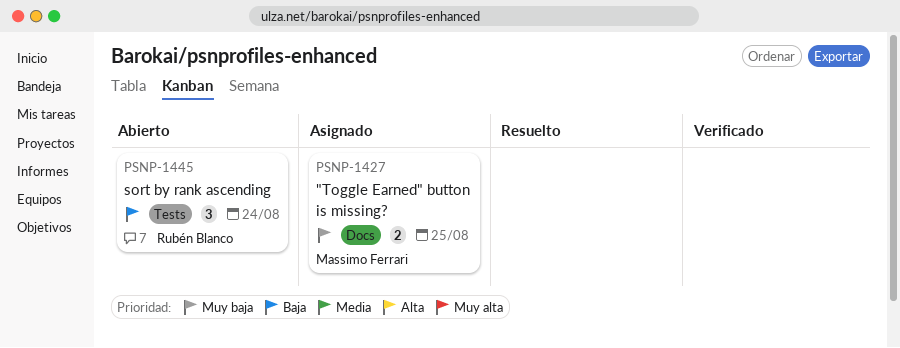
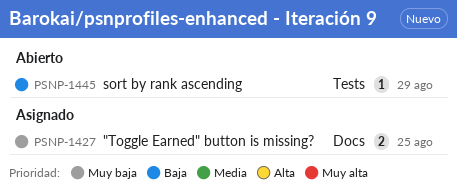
PSNP-1445, estimate: 3 -> 1
PSNP-1445, due: Aug 24 -> Aug 29

